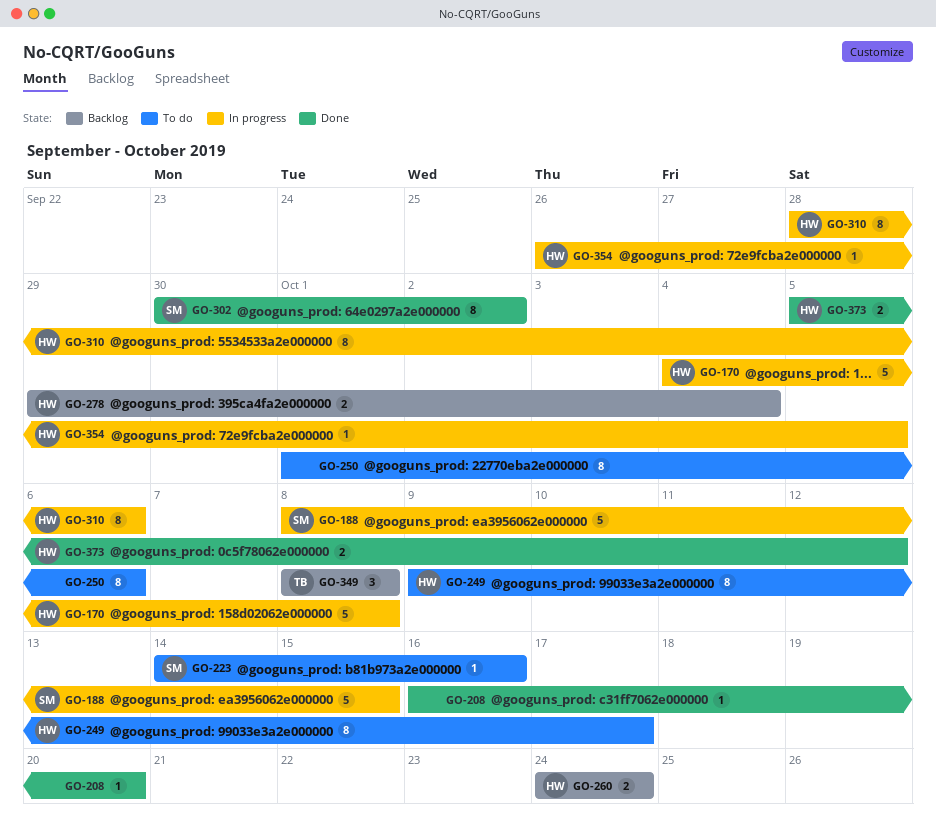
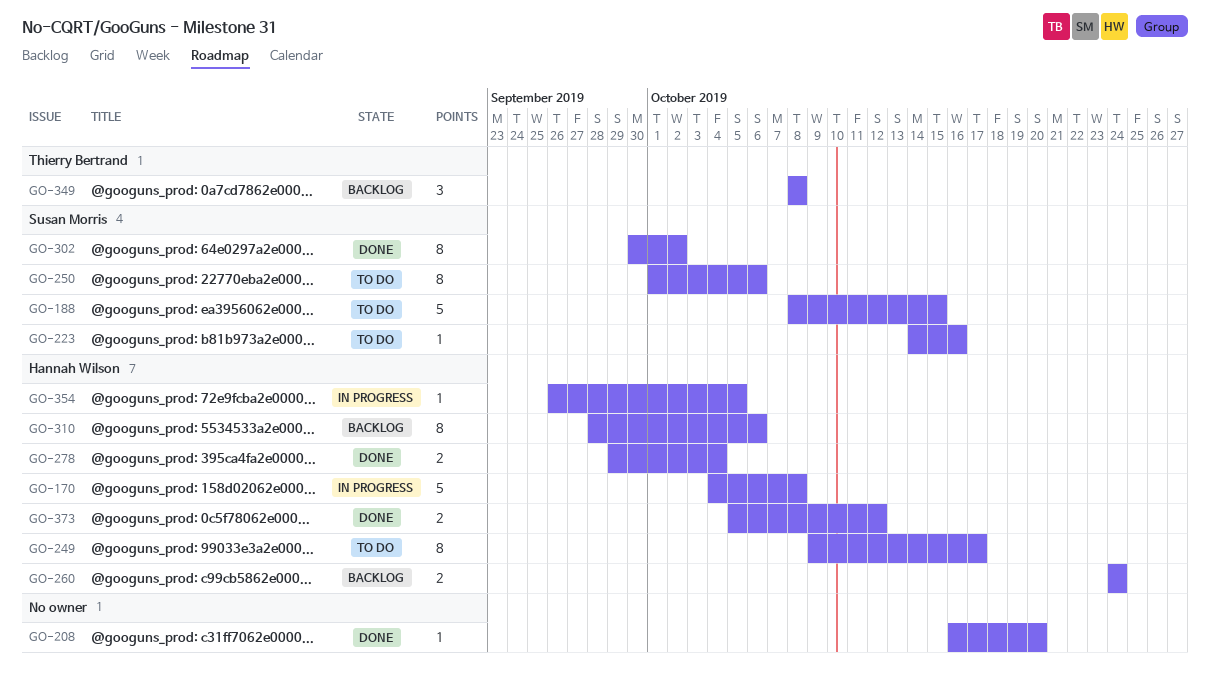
GO-188, status: In progress -> To do
GO-250, owner: none -> Susan Morris
GO-278, status: Backlog -> Done
GO-310, status: In progress -> Backlog

